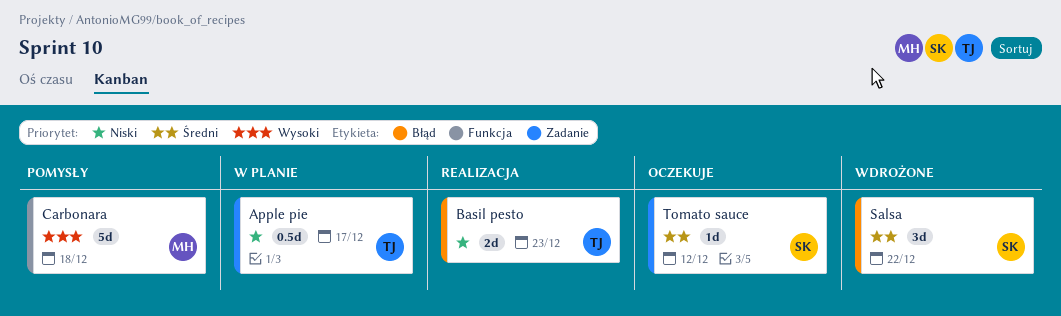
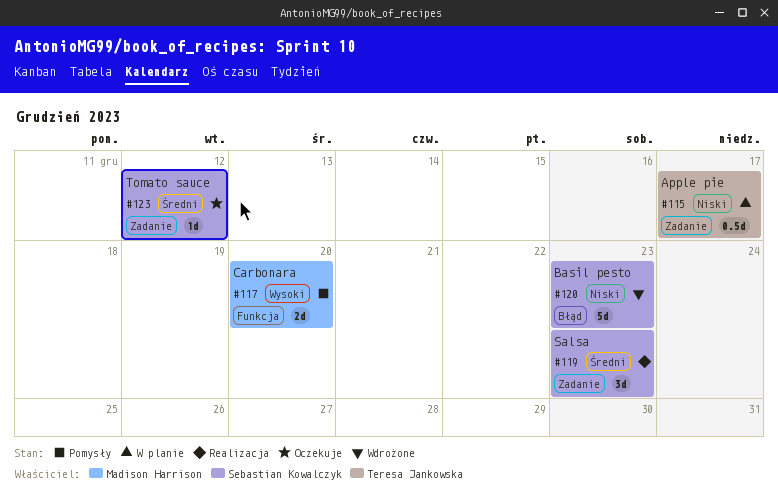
Basil pesto, status: Realizacja -> Wdrożone
Basil pesto, owner: Teresa Jankowska -> Sebastian Kowalczyk
Basil pesto, estimate: 2d -> 5d
Carbonara, estimate: 5d -> 2d
Carbonara, due: Dec 18 -> Dec 20
Salsa, status: Wdrożone -> Realizacja
Salsa, label: Błąd -> Zadanie
Salsa, due: Dec 22 -> Dec 23

